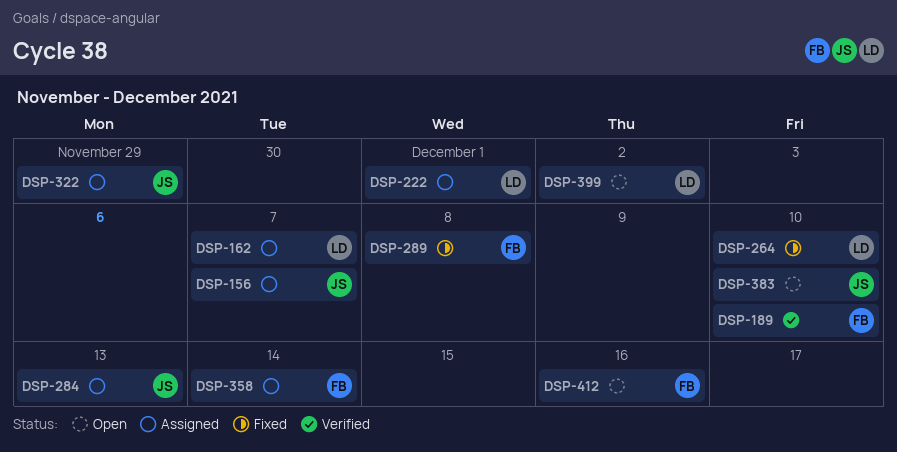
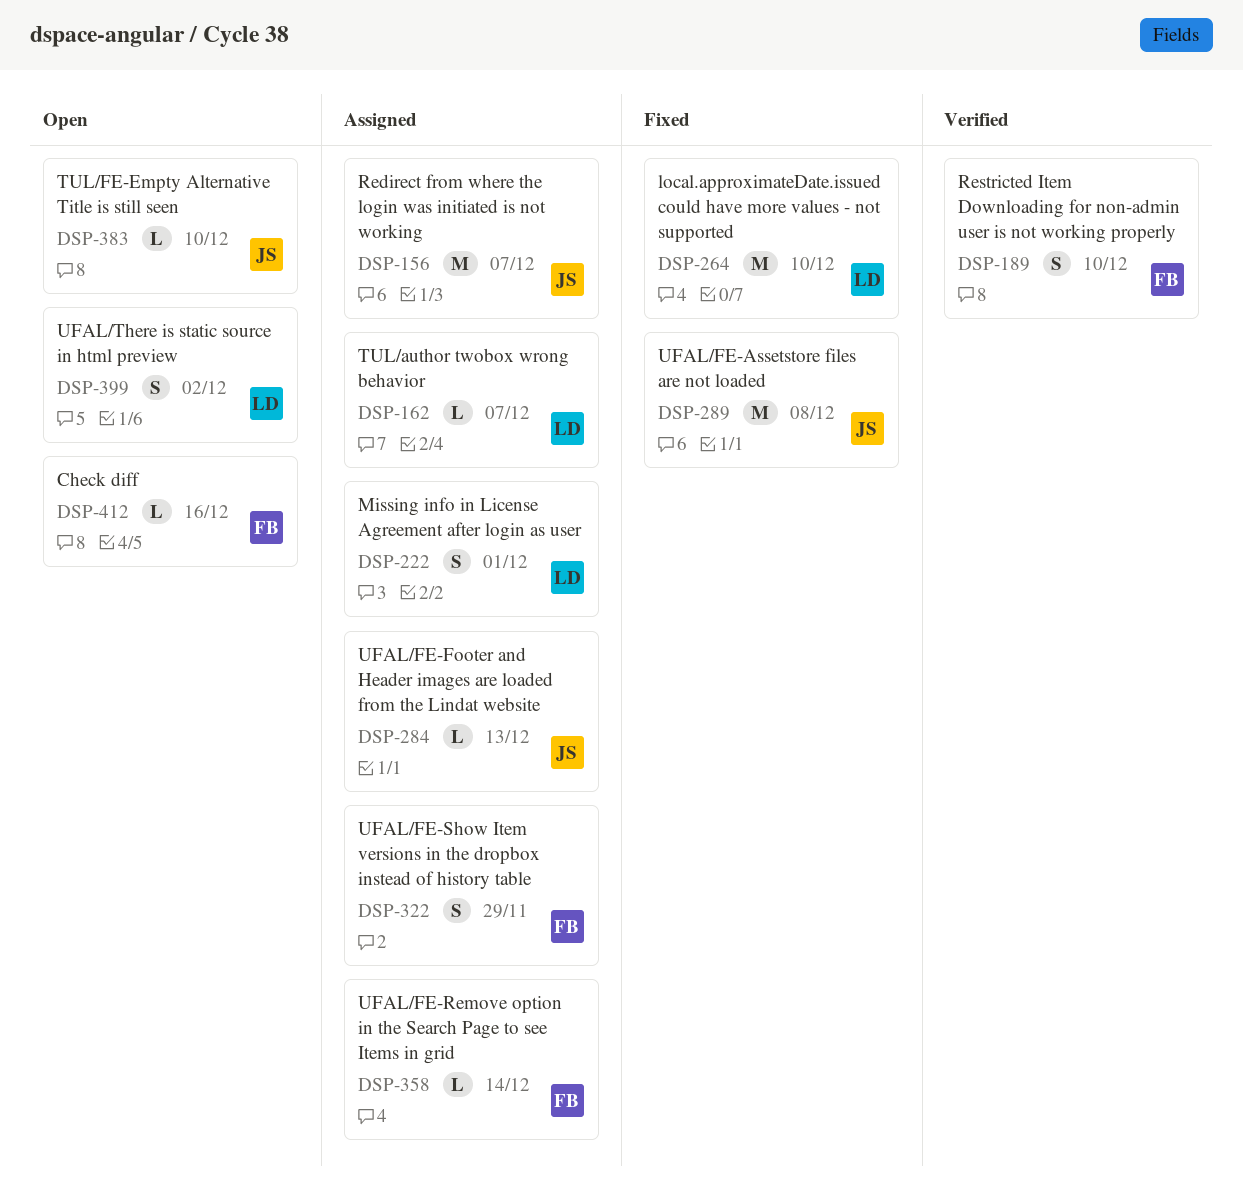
DSP-289, owner: FB -> JS
DSP-322, owner: JS -> FB

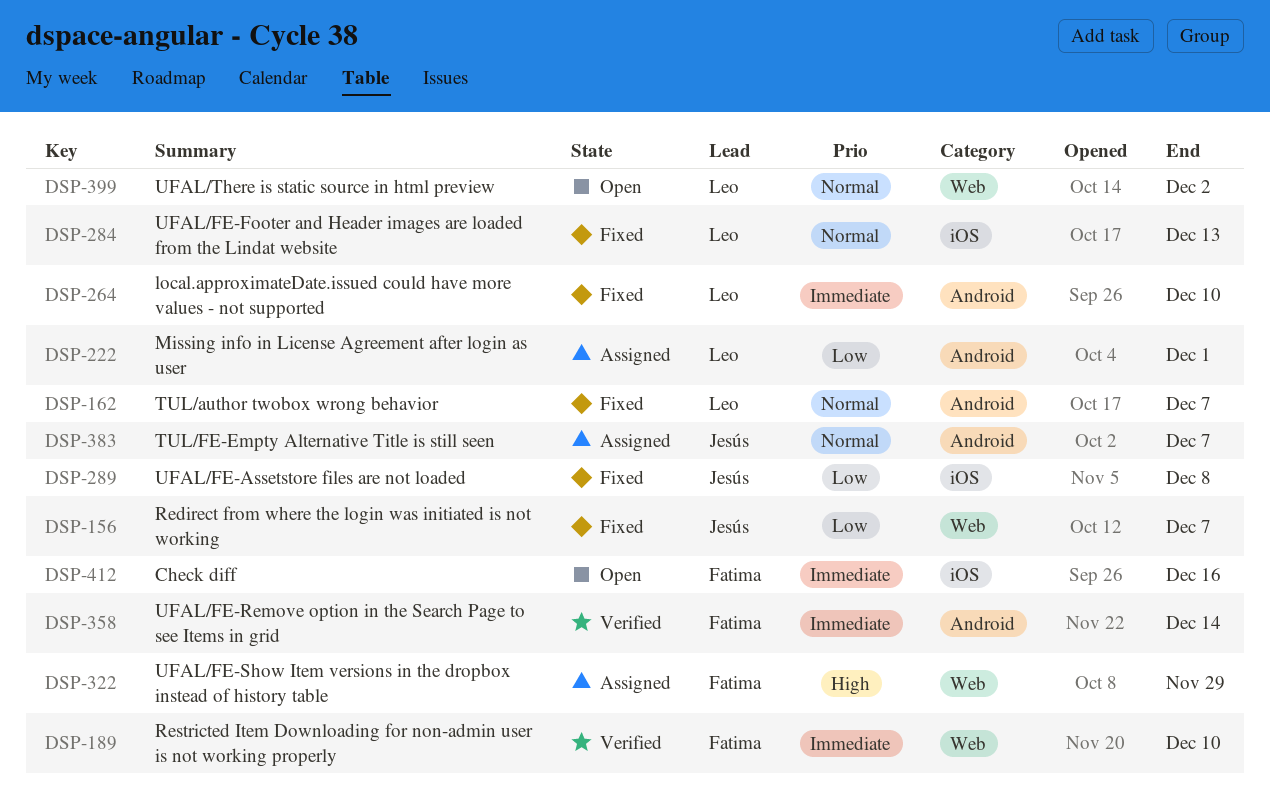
DSP-156, status: Assigned -> Fixed
DSP-162, status: Assigned -> Fixed
DSP-284, status: Assigned -> Fixed
DSP-284, owner: Jesús -> Leo
DSP-358, status: Assigned -> Verified
DSP-383, status: Open -> Assigned
DSP-383, due: Dec 10 -> Dec 7

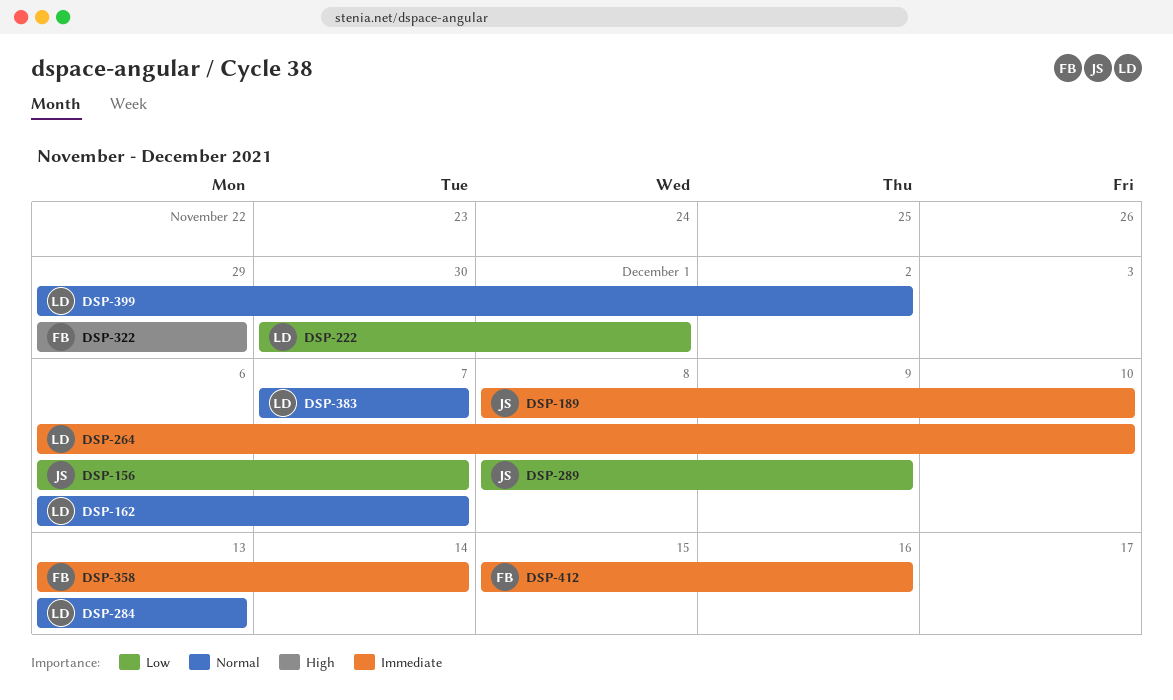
DSP-189, owner: Fatima -> Jesús
DSP-289, due: Dec 8 -> Dec 9
DSP-383, owner: Jesús -> Leo

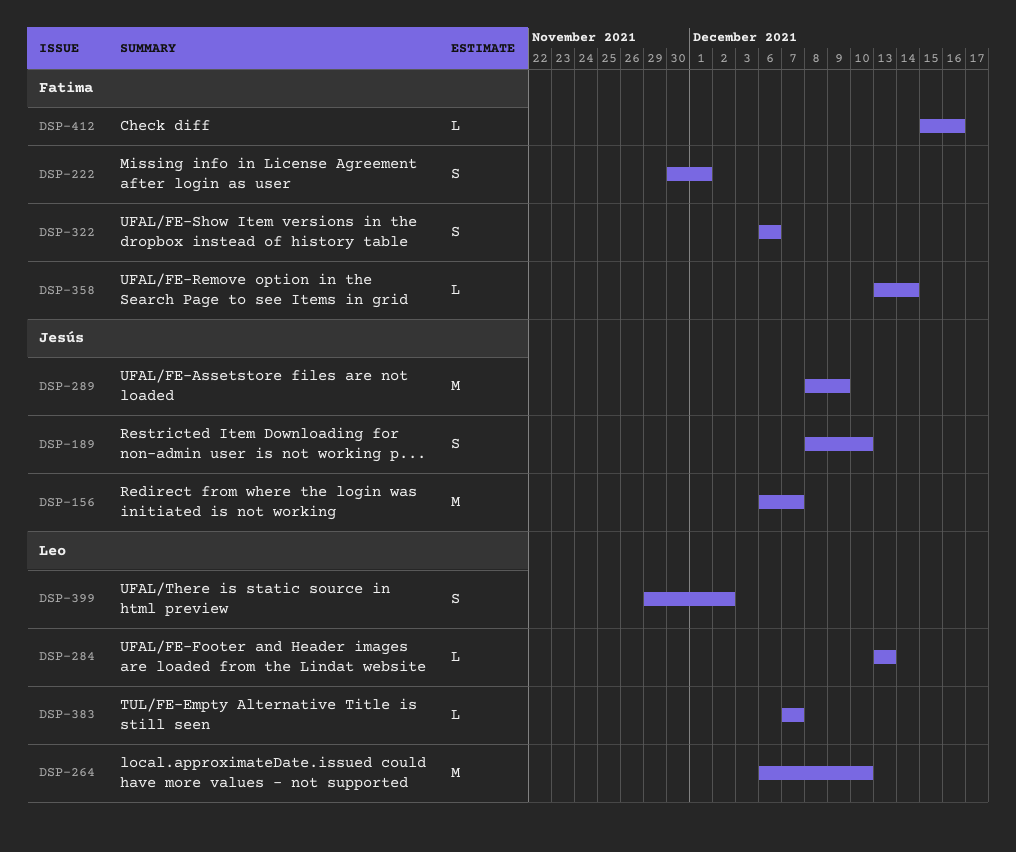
DSP-162: present -> none
DSP-222, owner: Leo -> Fatima
DSP-322, start: Nov 29 -> Dec 6
DSP-322, due: Nov 29 -> Dec 6

